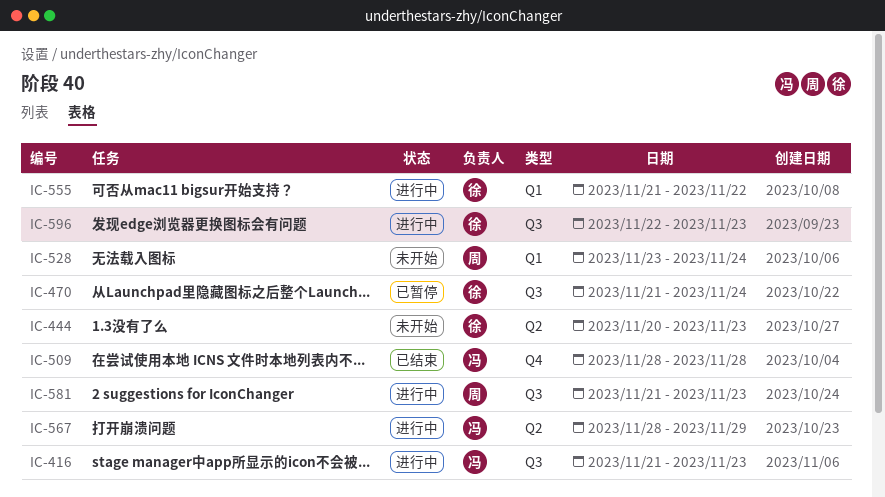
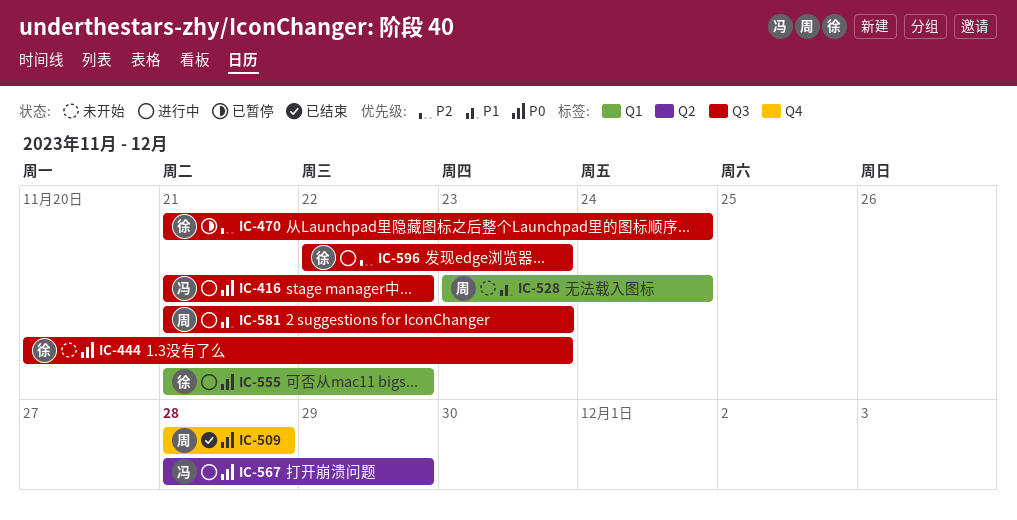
IC-416, due: Nov 23 -> Nov 22
IC-444, label: Q2 -> Q3
IC-509, owner: 冯 -> 周

